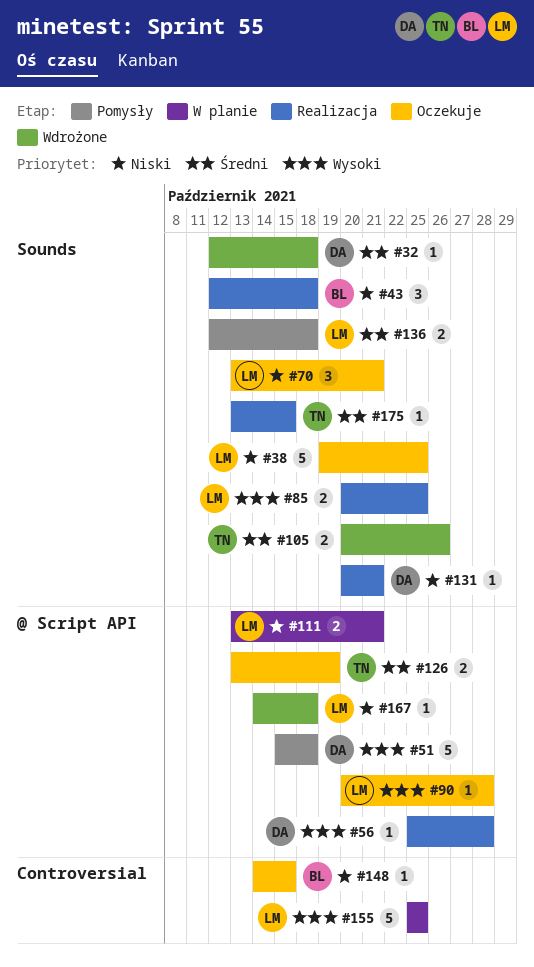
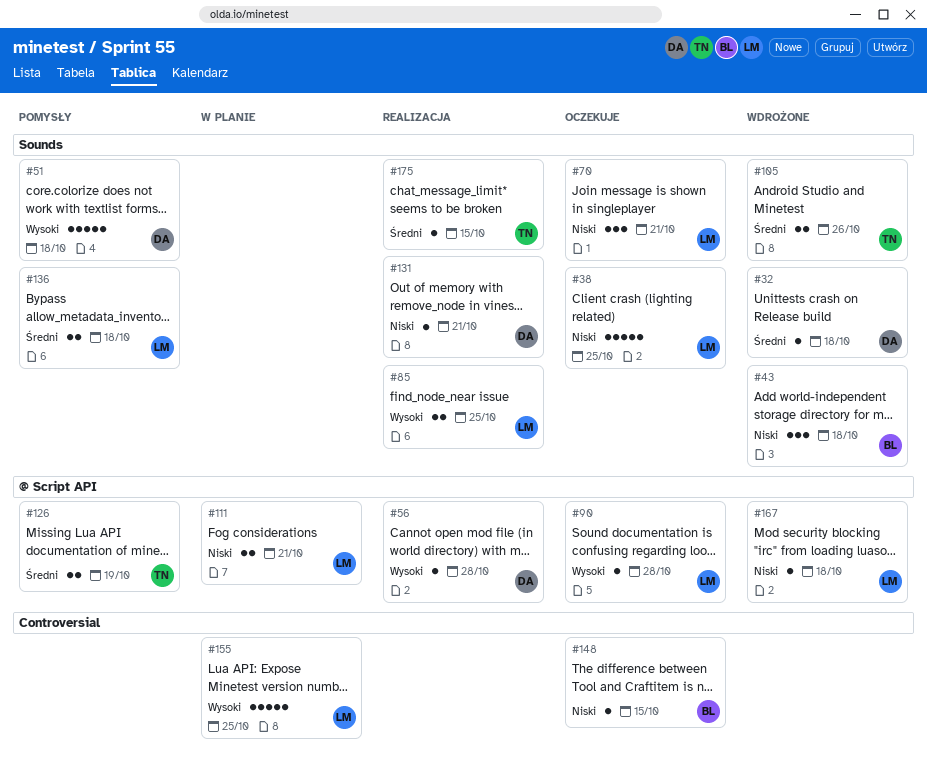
#43, status: Realizacja -> Wdrożone
#51, label: @ Script API -> Sounds
#126, status: Oczekuje -> Pomysły

